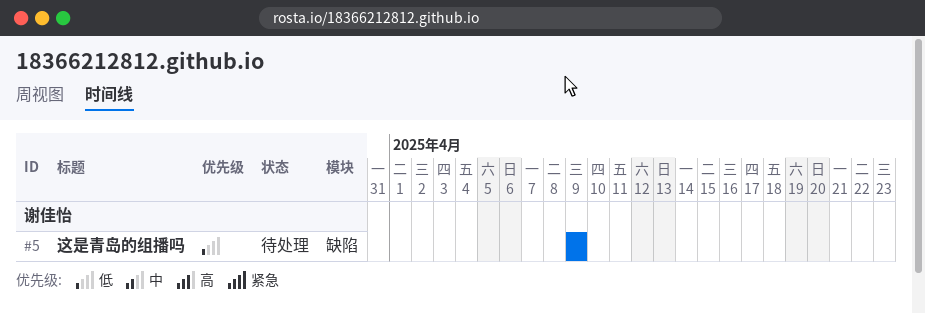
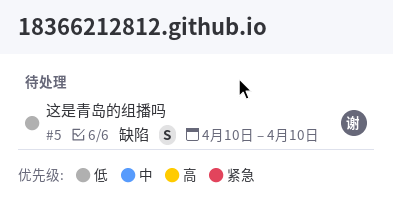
#5, start: Apr 9 -> Apr 10
#5, due: Apr 9 -> Apr 10

